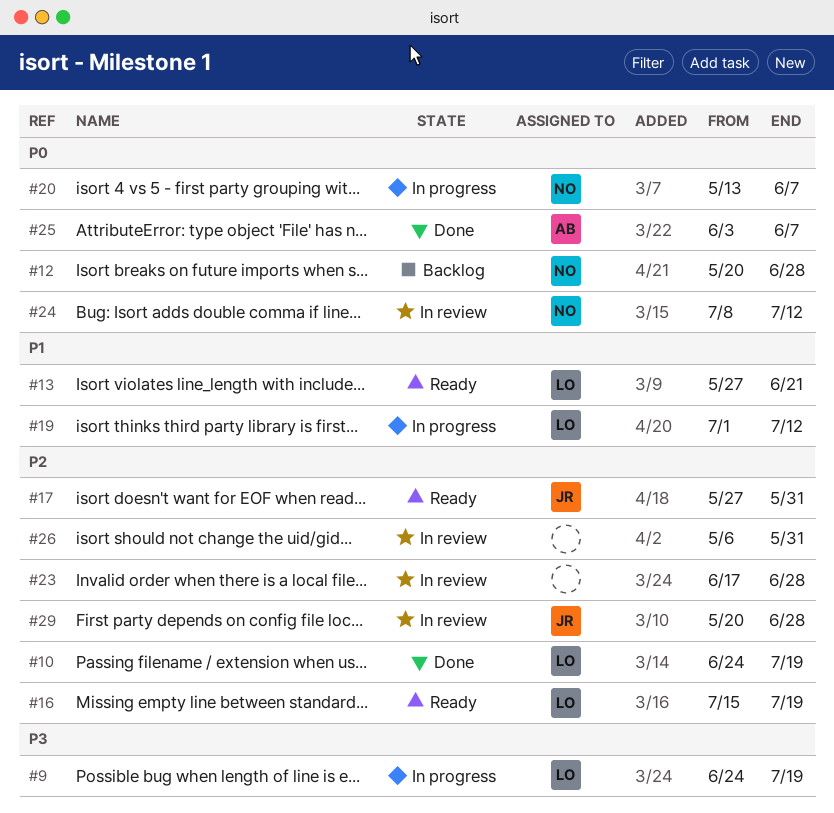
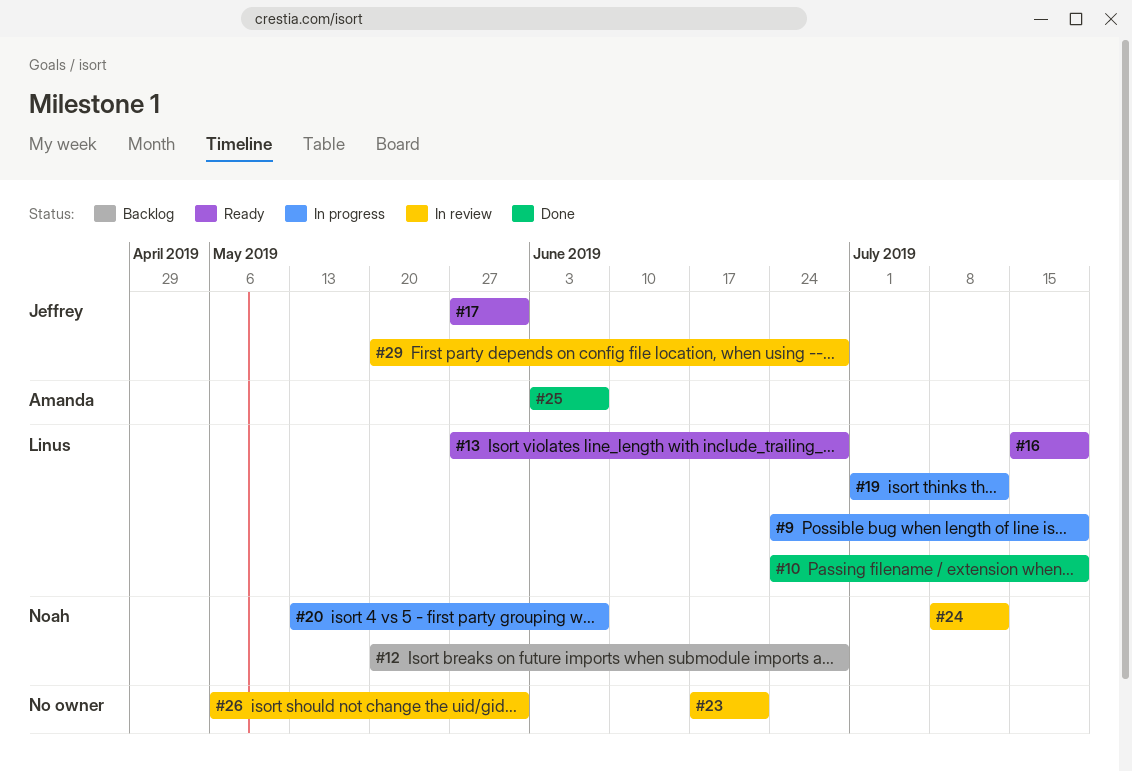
#13, due: Jun 21 -> Jun 28
#23, due: Jun 28 -> Jun 21

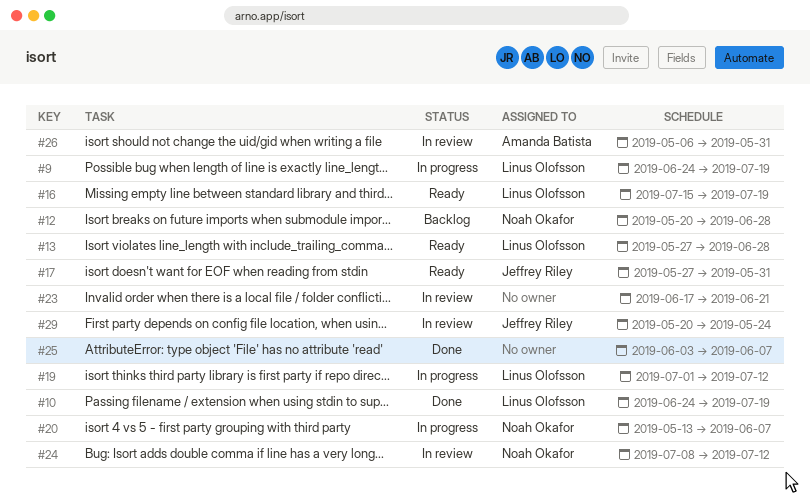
#25, owner: Amanda Batista -> none
#26, owner: none -> Amanda Batista
#29, due: Jun 28 -> May 24

